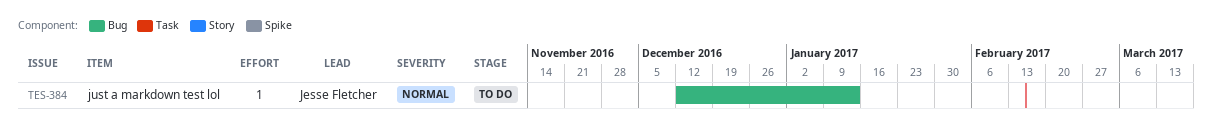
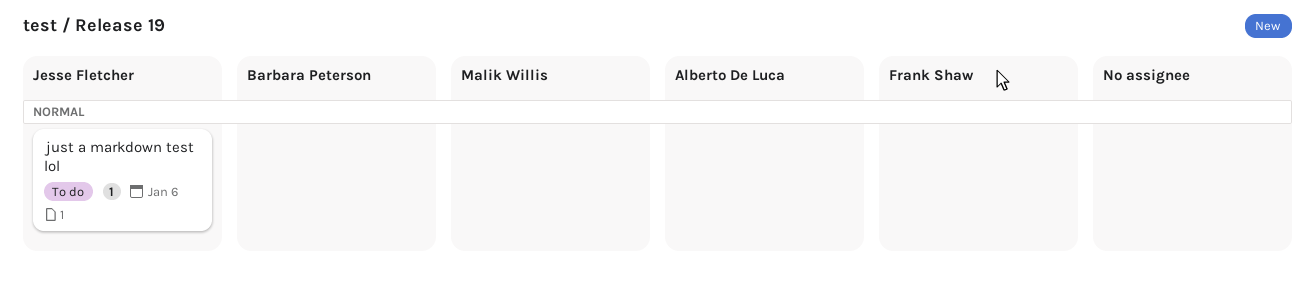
just a markdown test lol, due: Jan 13 -> Jan 6

